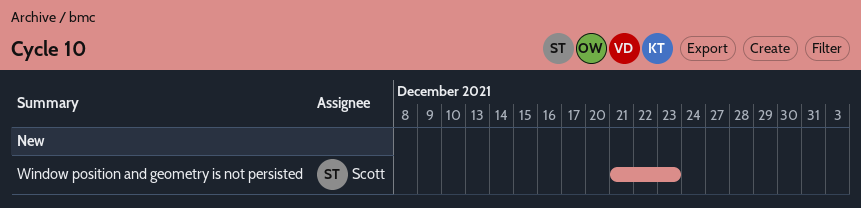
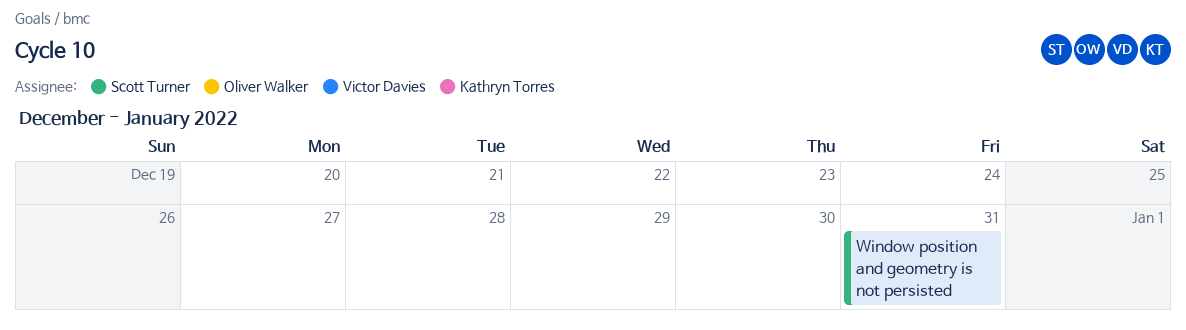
Window position and geometry is not persisted, due: Dec 23 -> Dec 31

